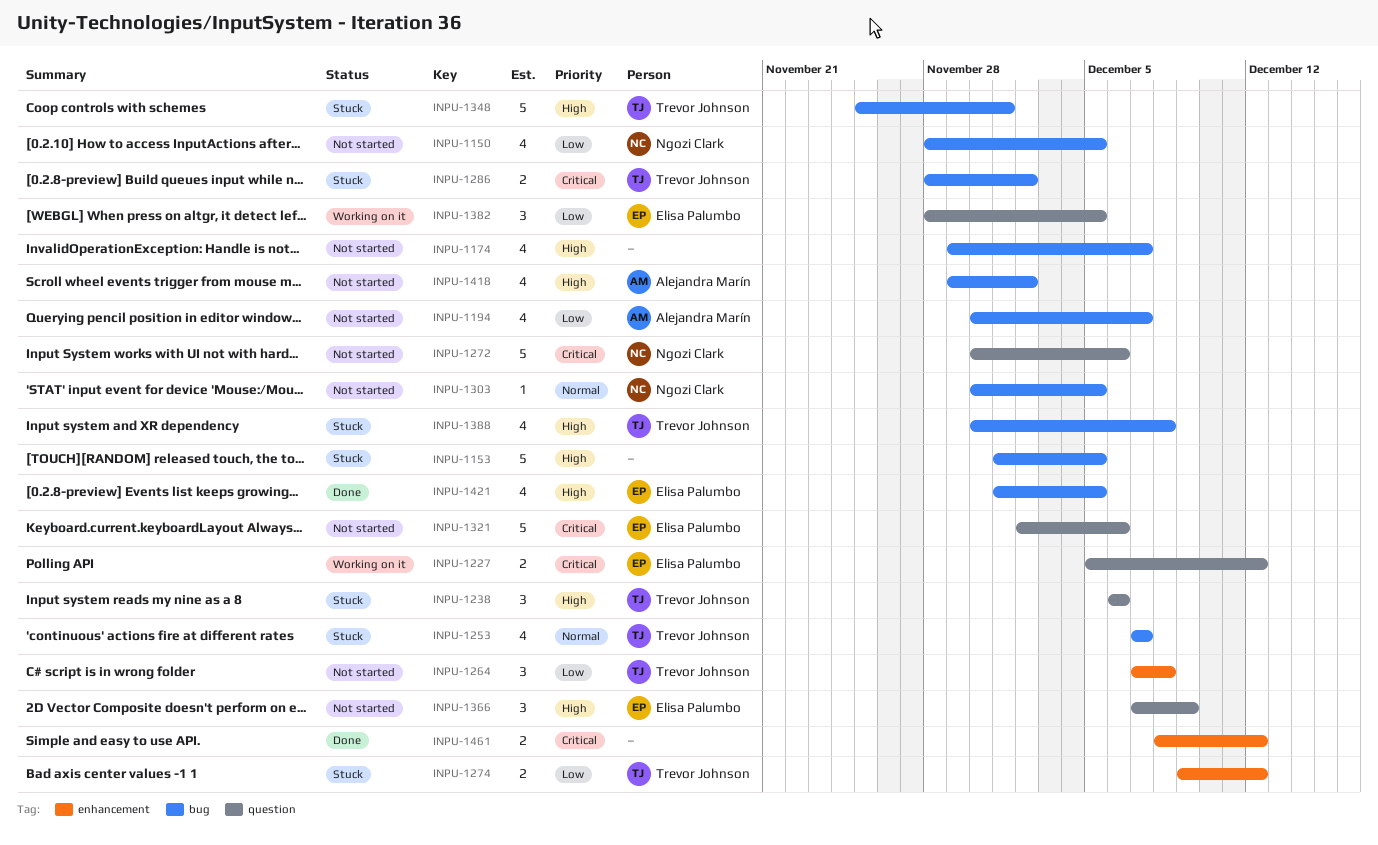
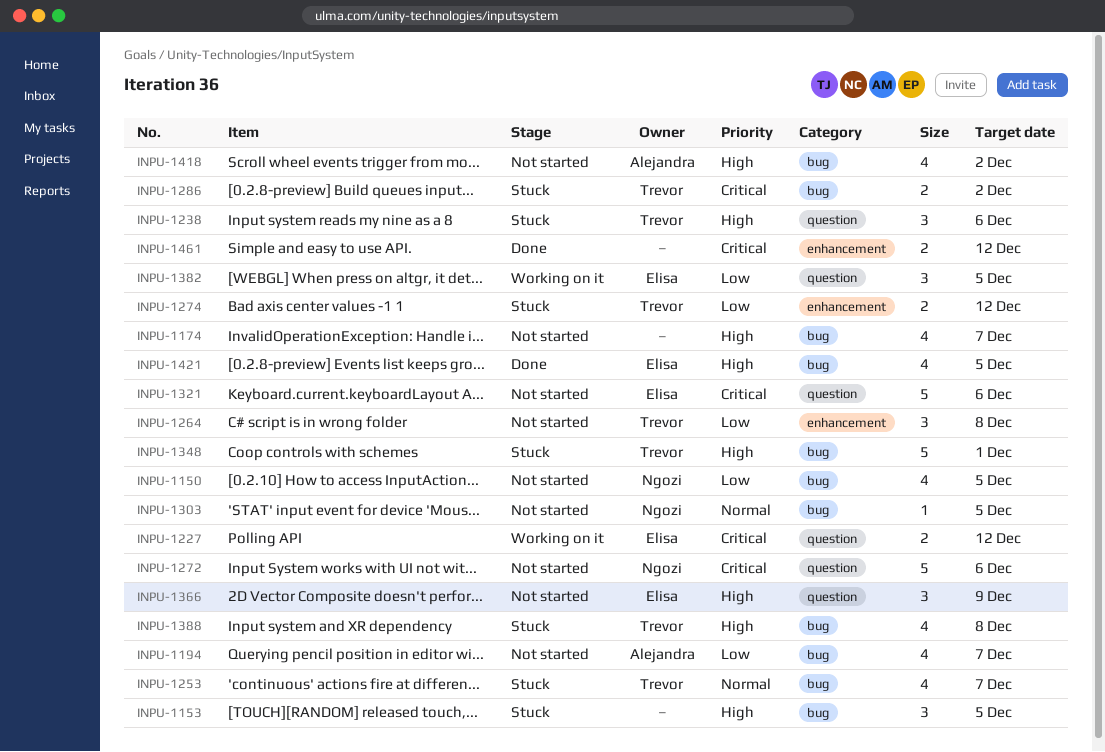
INPU-1153, estimate: 5 -> 3

